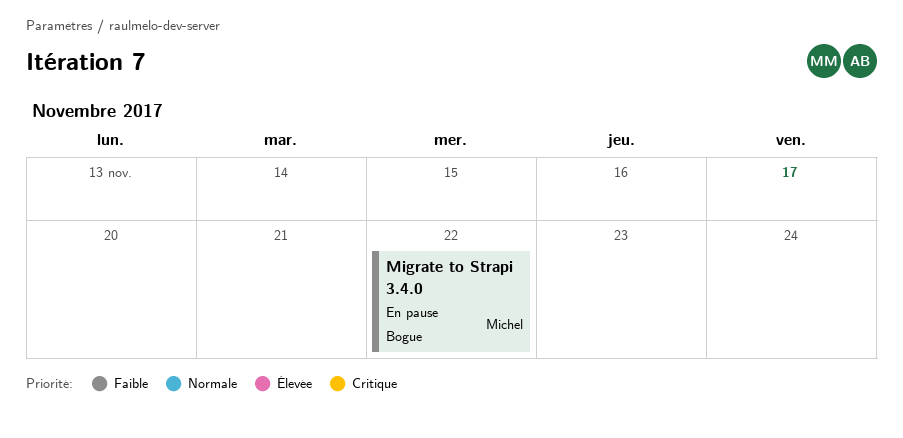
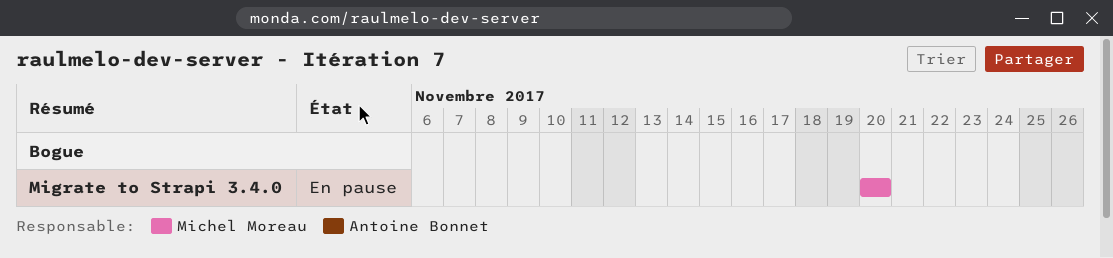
Migrate to Strapi 3.4.0, due: Nov 22 -> Nov 20

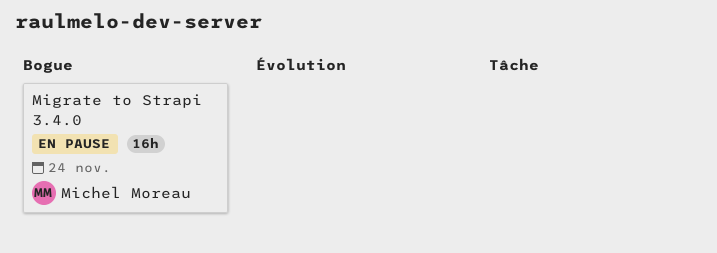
Migrate to Strapi 3.4.0, due: Nov 20 -> Nov 24

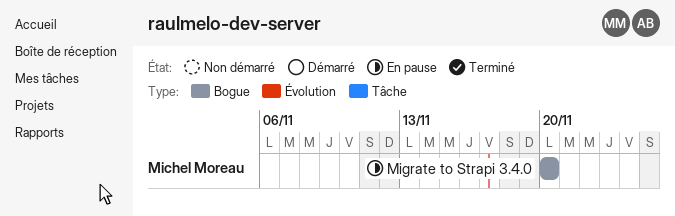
Migrate to Strapi 3.4.0, due: Nov 24 -> Nov 20

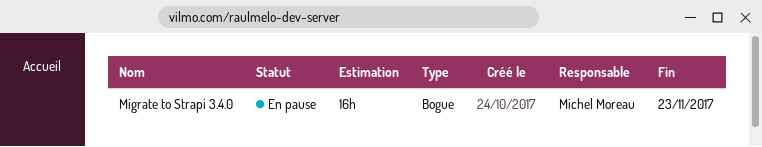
Migrate to Strapi 3.4.0, due: Nov 20 -> Nov 23

